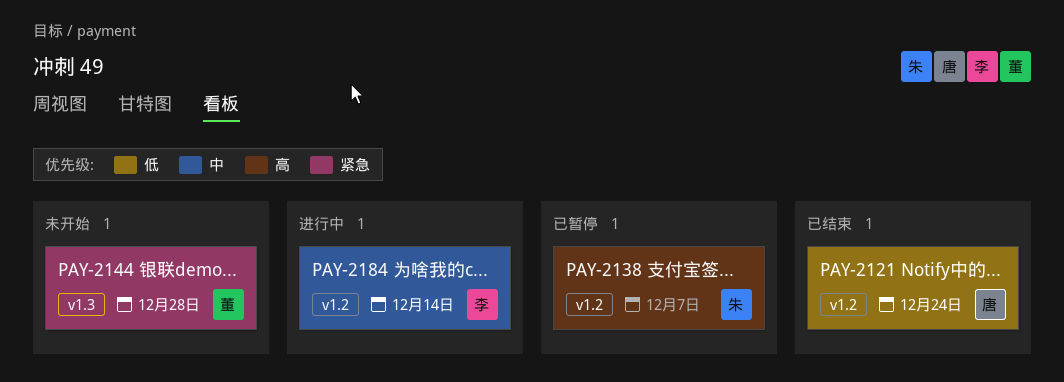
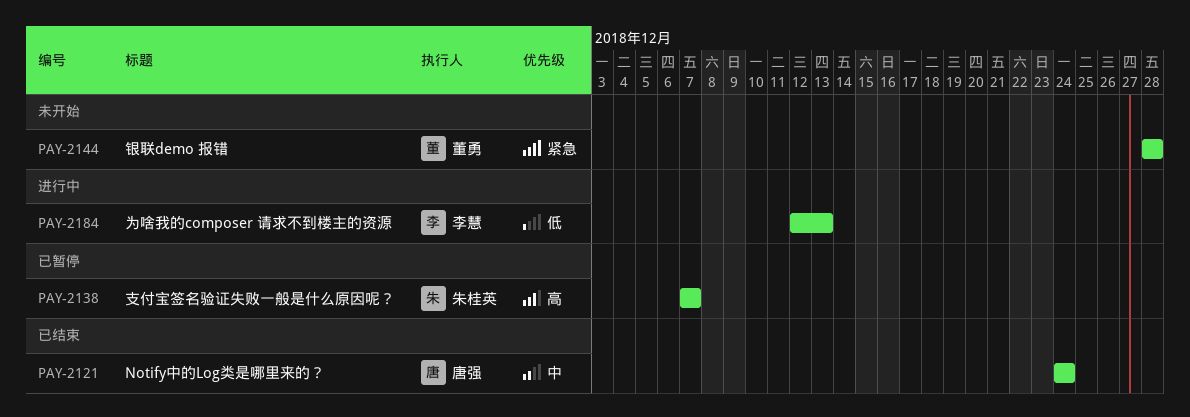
PAY-2121, priority: 低 -> 中
PAY-2184, priority: 中 -> 低
PAY-2184, due: Dec 14 -> Dec 13

